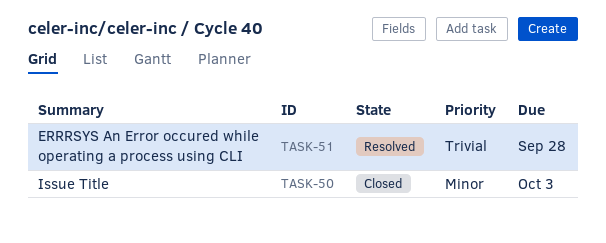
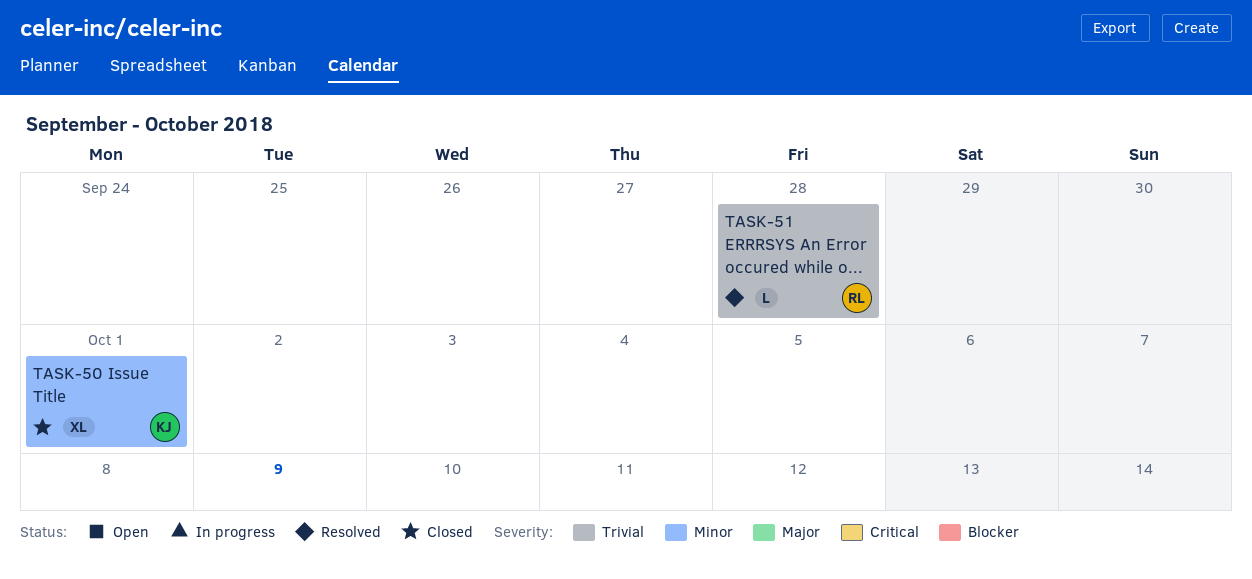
TASK-50, due: Oct 3 -> Oct 1

